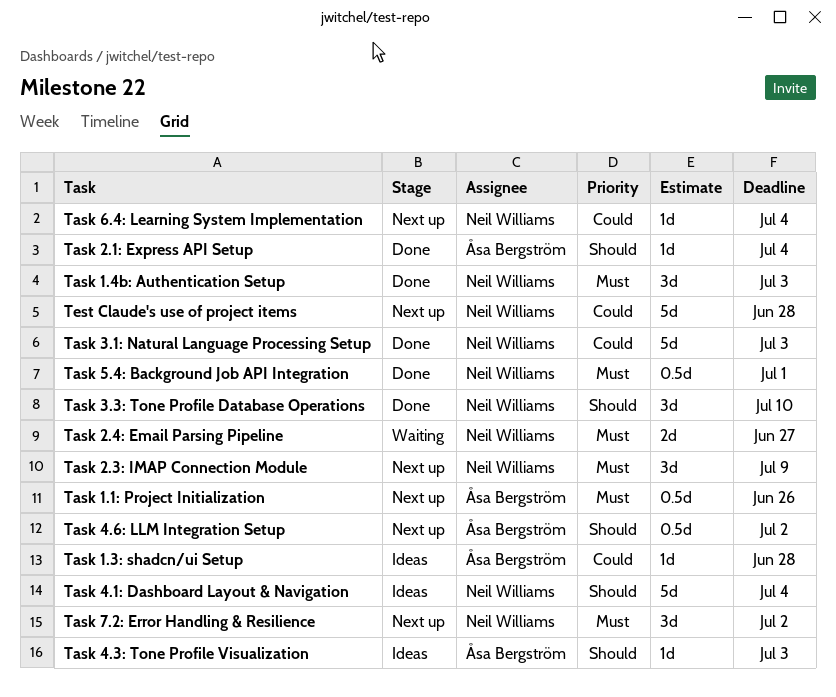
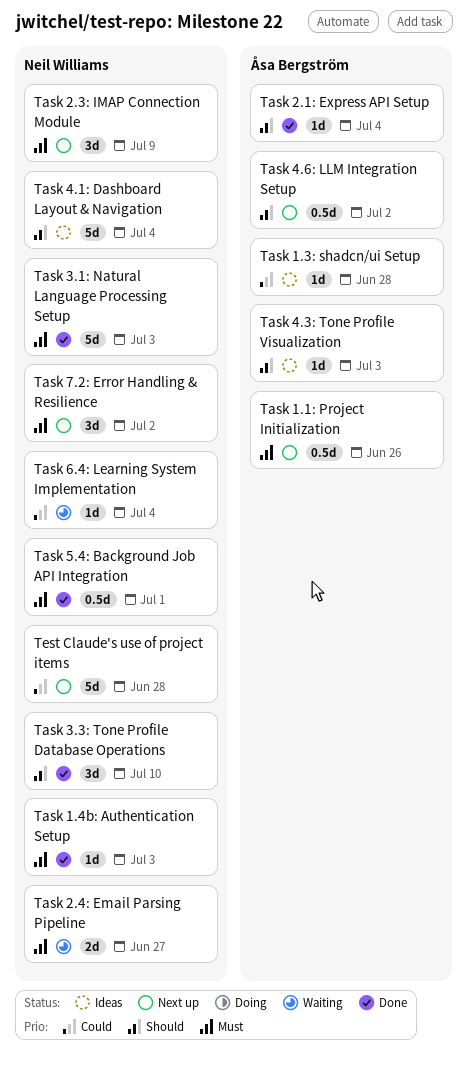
Task 1.4b: Authentication Setup, estimate: 3d -> 1d
Task 3.1: Natural Language Processing Setup, priority: Could -> Must
Task 6.4: Learning System Implementation, status: Next up -> Waiting

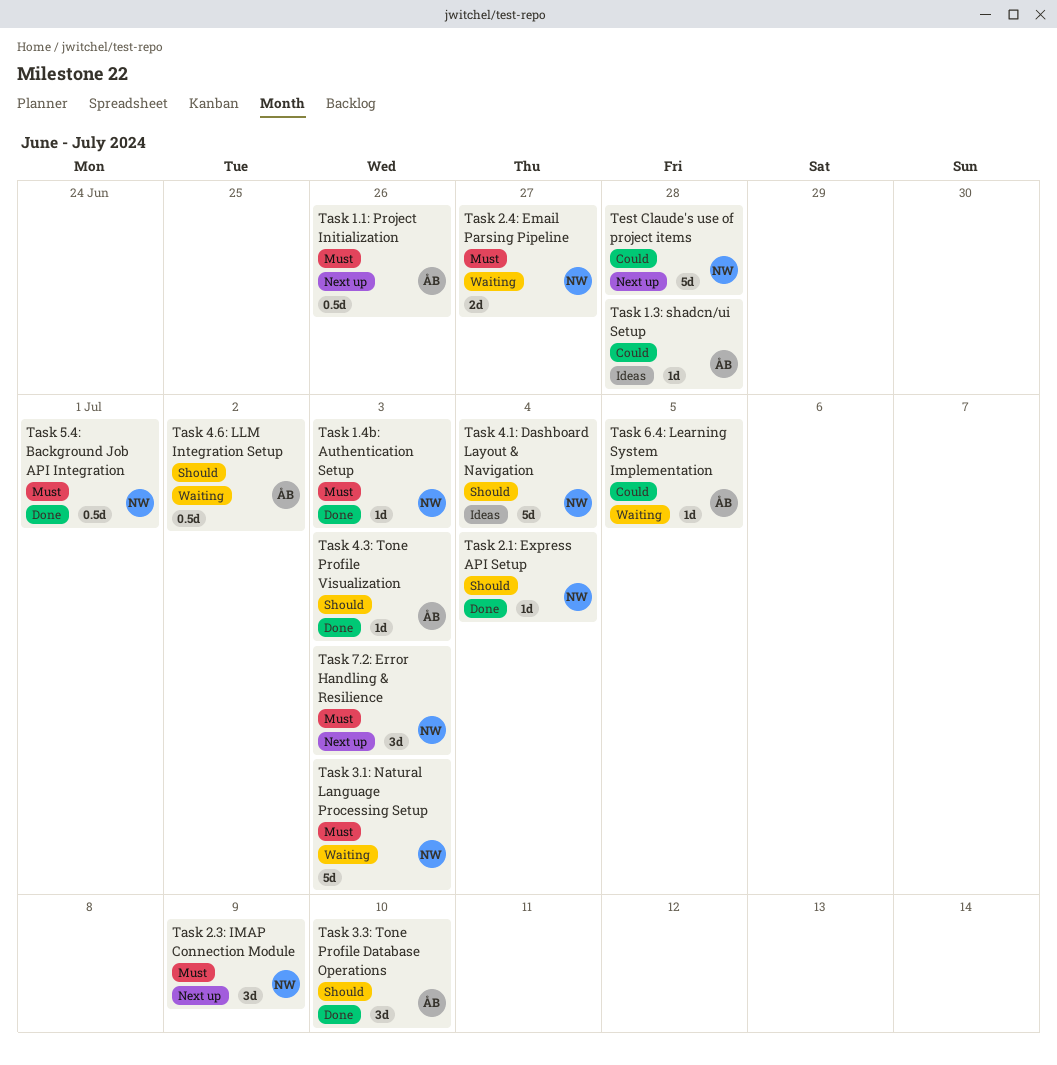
Task 2.1: Express API Setup, owner: Åsa Bergström -> Neil Williams
Task 3.1: Natural Language Processing Setup, status: Done -> Waiting
Task 3.3: Tone Profile Database Operations, owner: Neil Williams -> Åsa Bergström
Task 4.3: Tone Profile Visualization, status: Ideas -> Done
Task 4.6: LLM Integration Setup, status: Next up -> Waiting
Task 6.4: Learning System Implementation, owner: Neil Williams -> Åsa Bergström
Task 6.4: Learning System Implementation, due: Jul 4 -> Jul 5
Task 7.2: Error Handling & Resilience, due: Jul 2 -> Jul 3

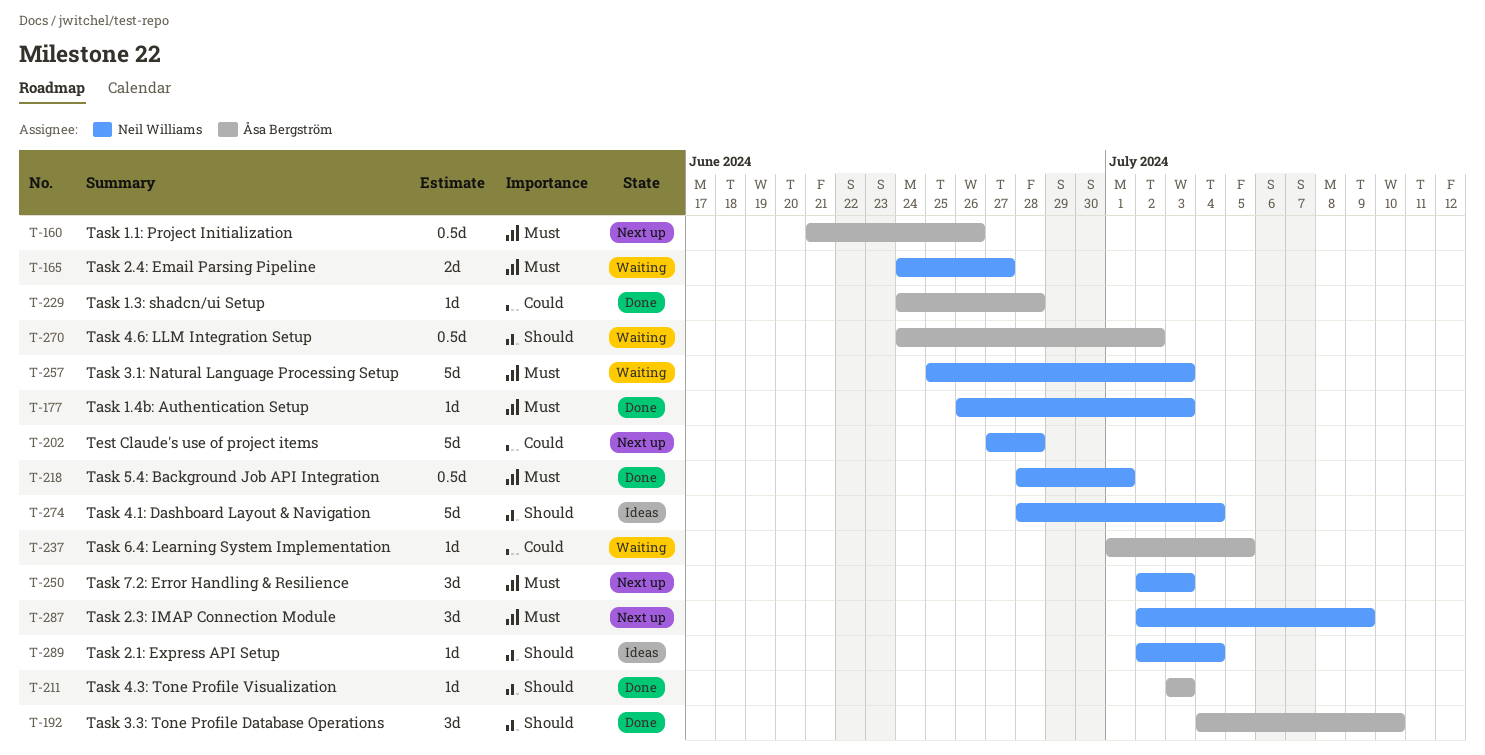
Task 1.3: shadcn/ui Setup, status: Ideas -> Done
Task 2.1: Express API Setup, status: Done -> Ideas

